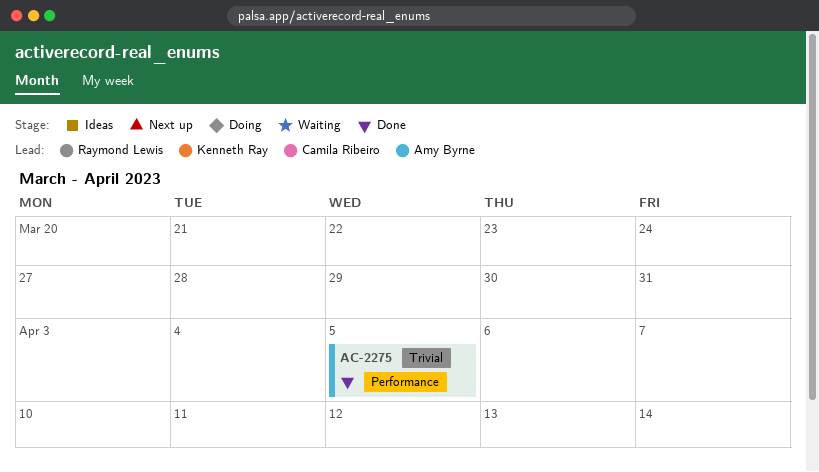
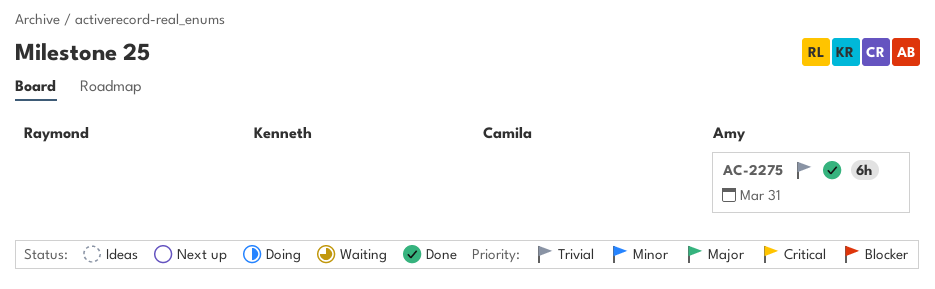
AC-2275, due: Apr 5 -> Mar 31

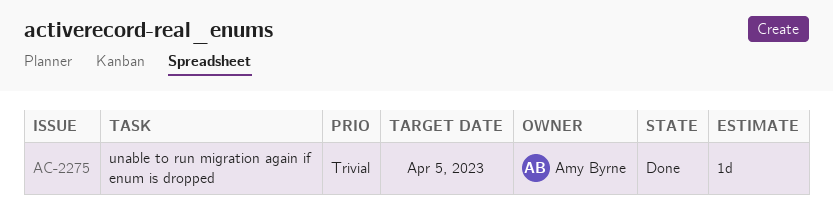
AC-2275, estimate: 6h -> 1d
AC-2275, due: Mar 31 -> Apr 5

